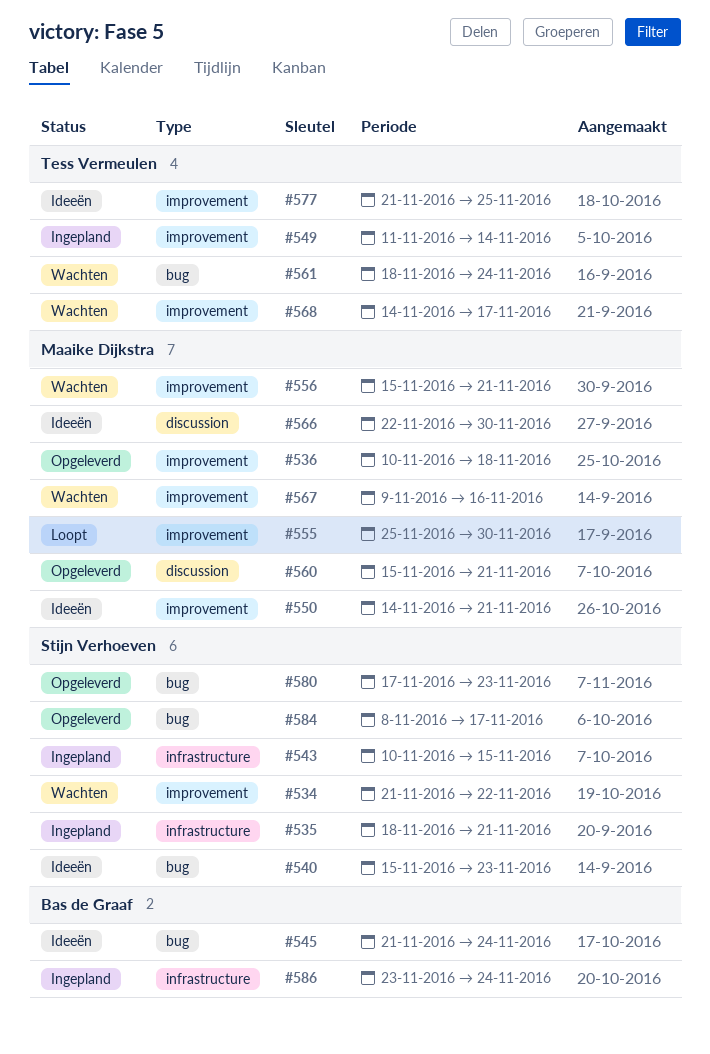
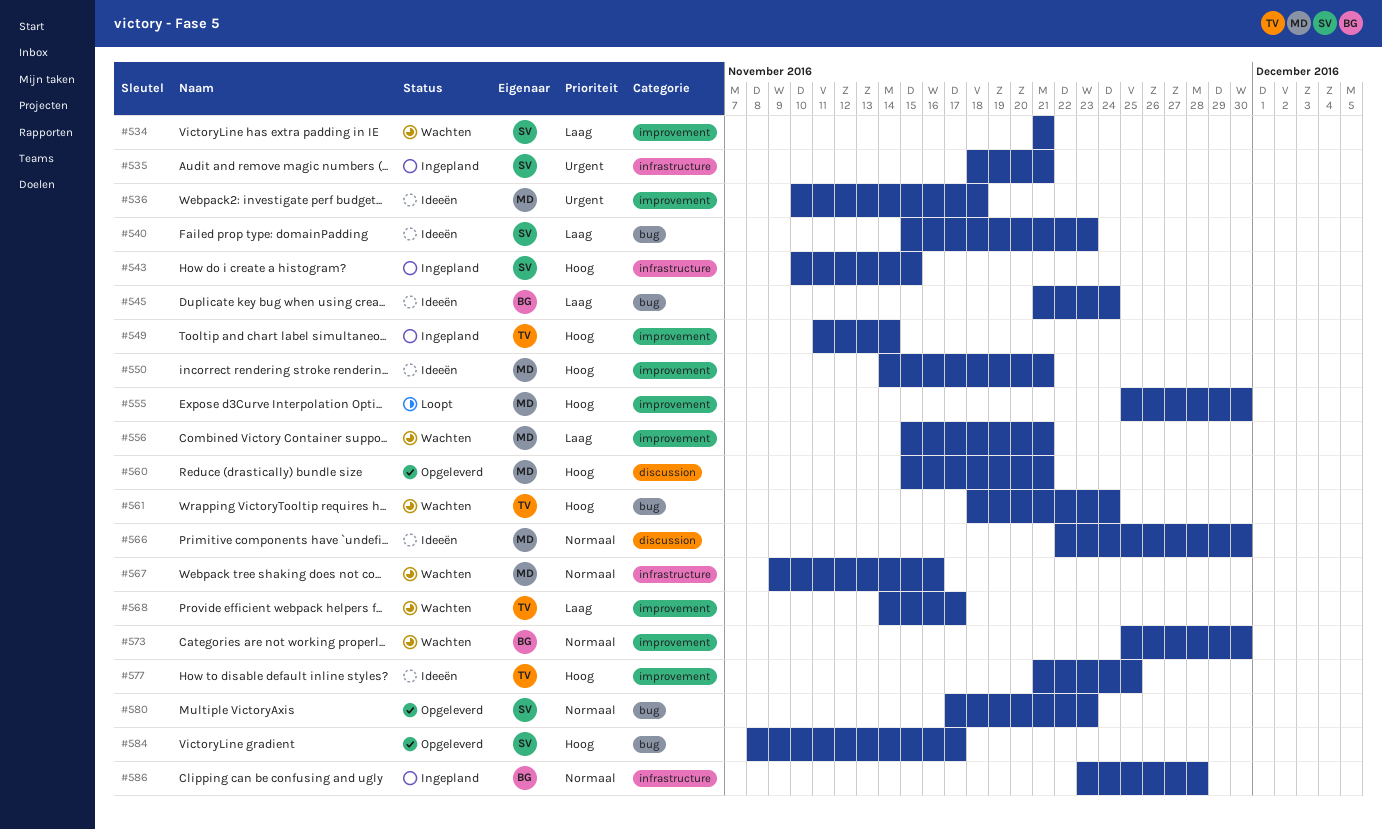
#534, due: Nov 22 -> Nov 21
#536, status: Opgeleverd -> Ideeën
#567, label: improvement -> infrastructure
#573: none -> present
#586, due: Nov 24 -> Nov 28

